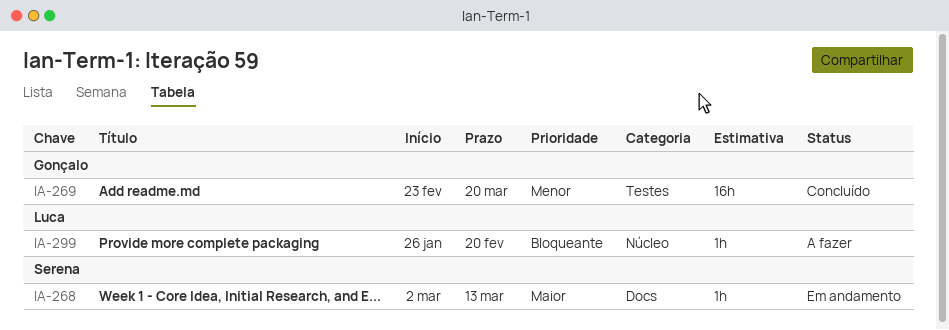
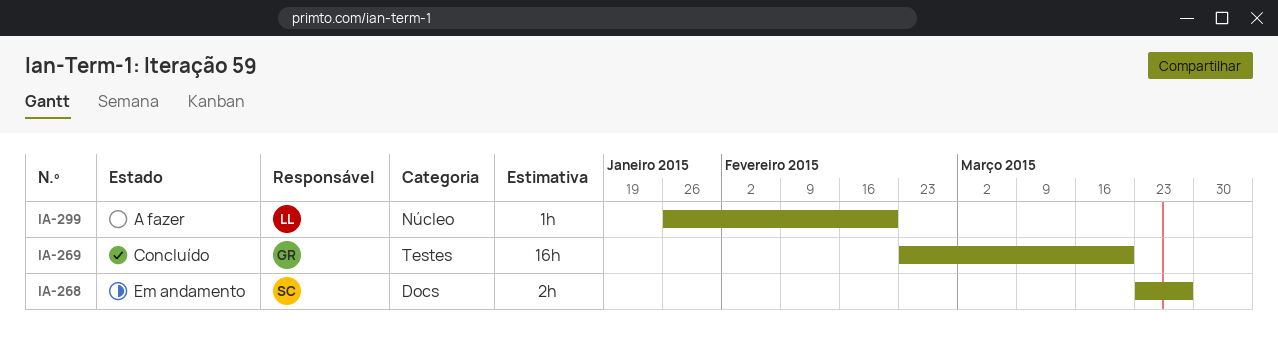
IA-268, estimate: 1h -> 2h
IA-268, start: Mar 2 -> Mar 23
IA-268, due: Mar 13 -> Mar 27

